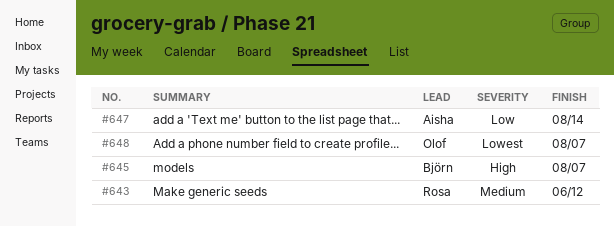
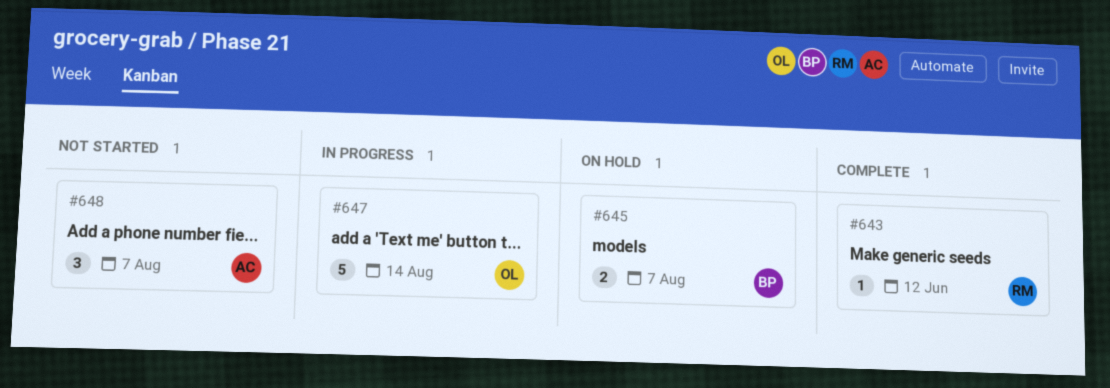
#647, owner: Aisha -> Olof
#648, owner: Olof -> Aisha

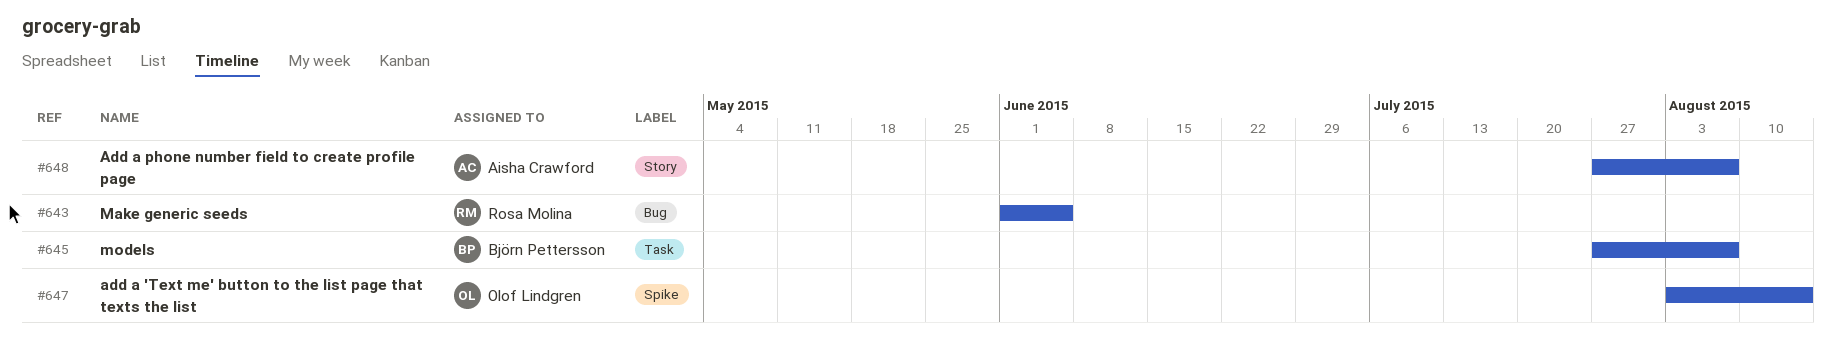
#643, due: Jun 12 -> Jun 5

